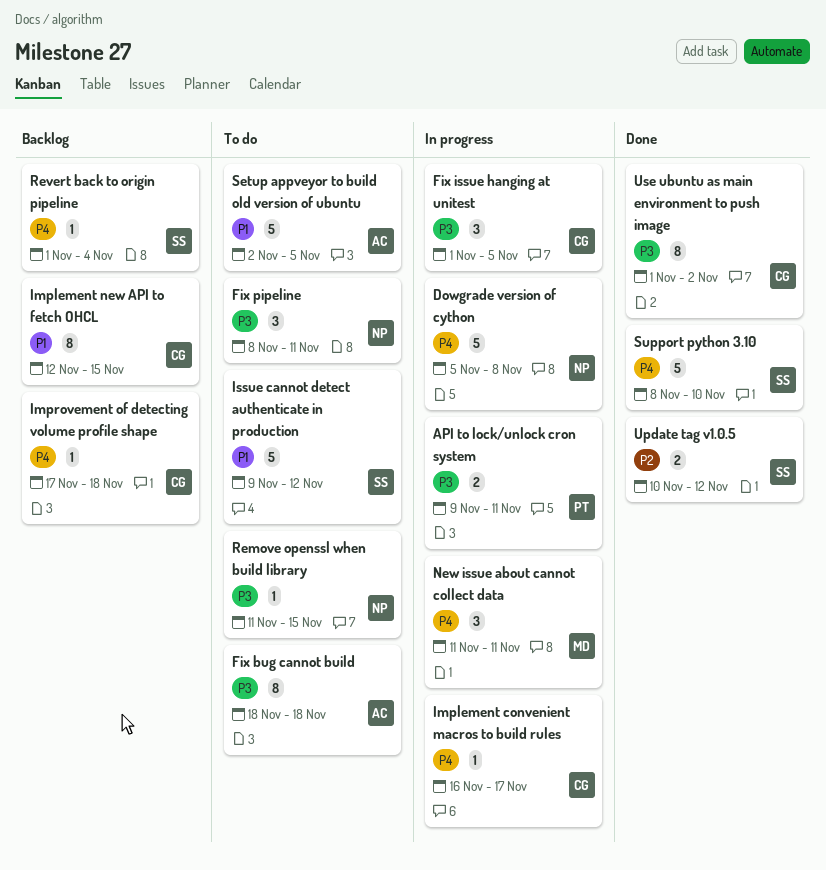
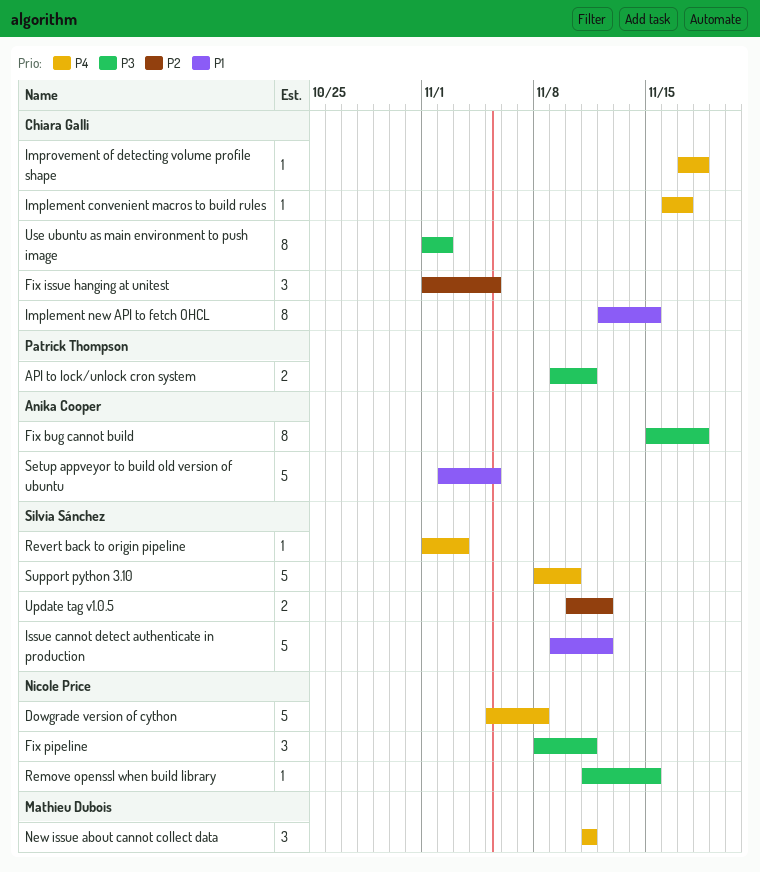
Fix bug cannot build, start: Nov 18 -> Nov 15
Fix issue hanging at unitest, priority: P3 -> P2
Revert back to origin pipeline, due: Nov 4 -> Nov 3

